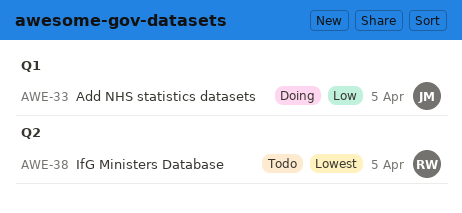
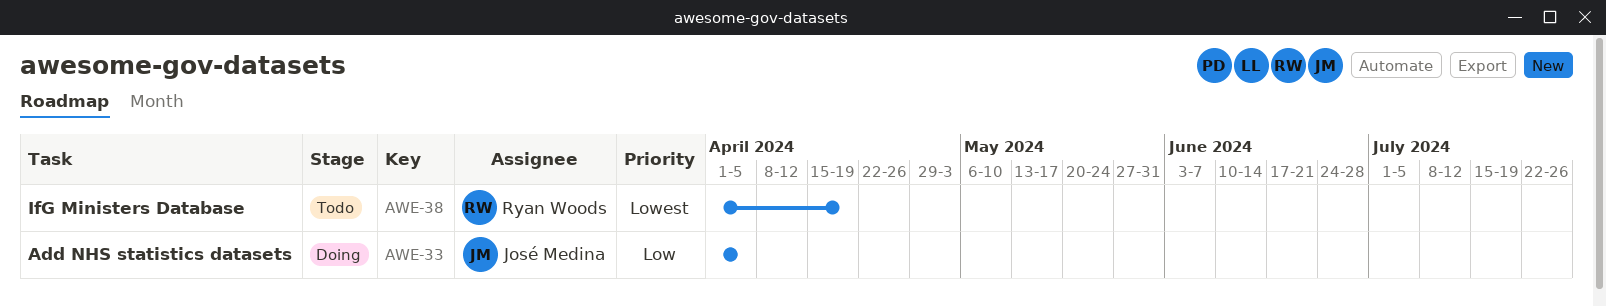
AWE-38, due: Apr 5 -> Apr 19

